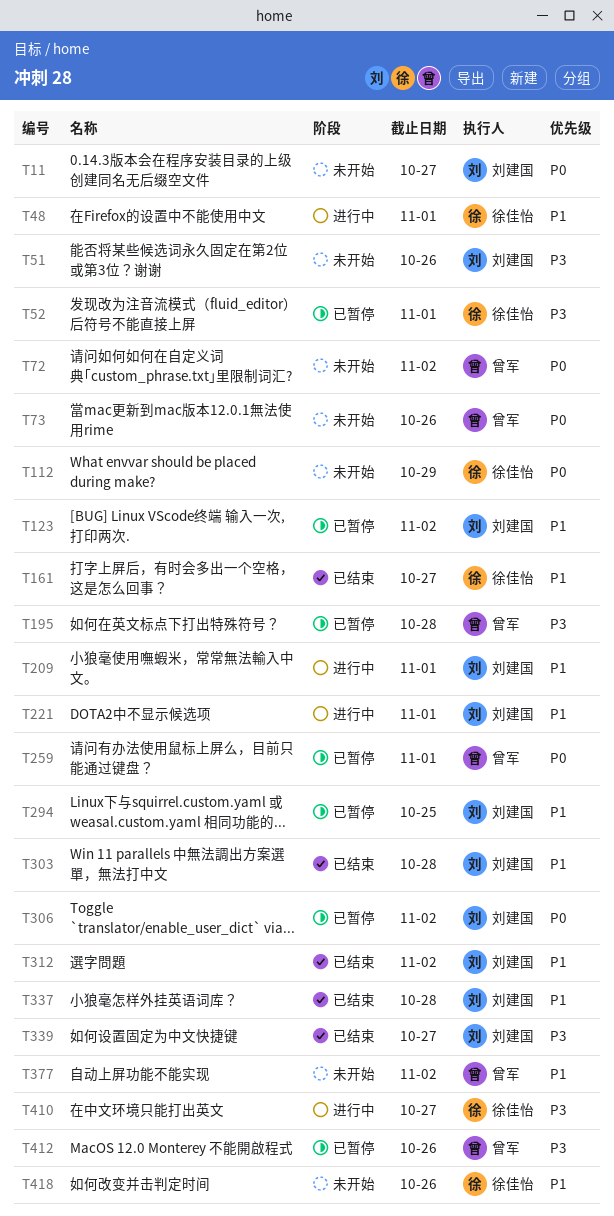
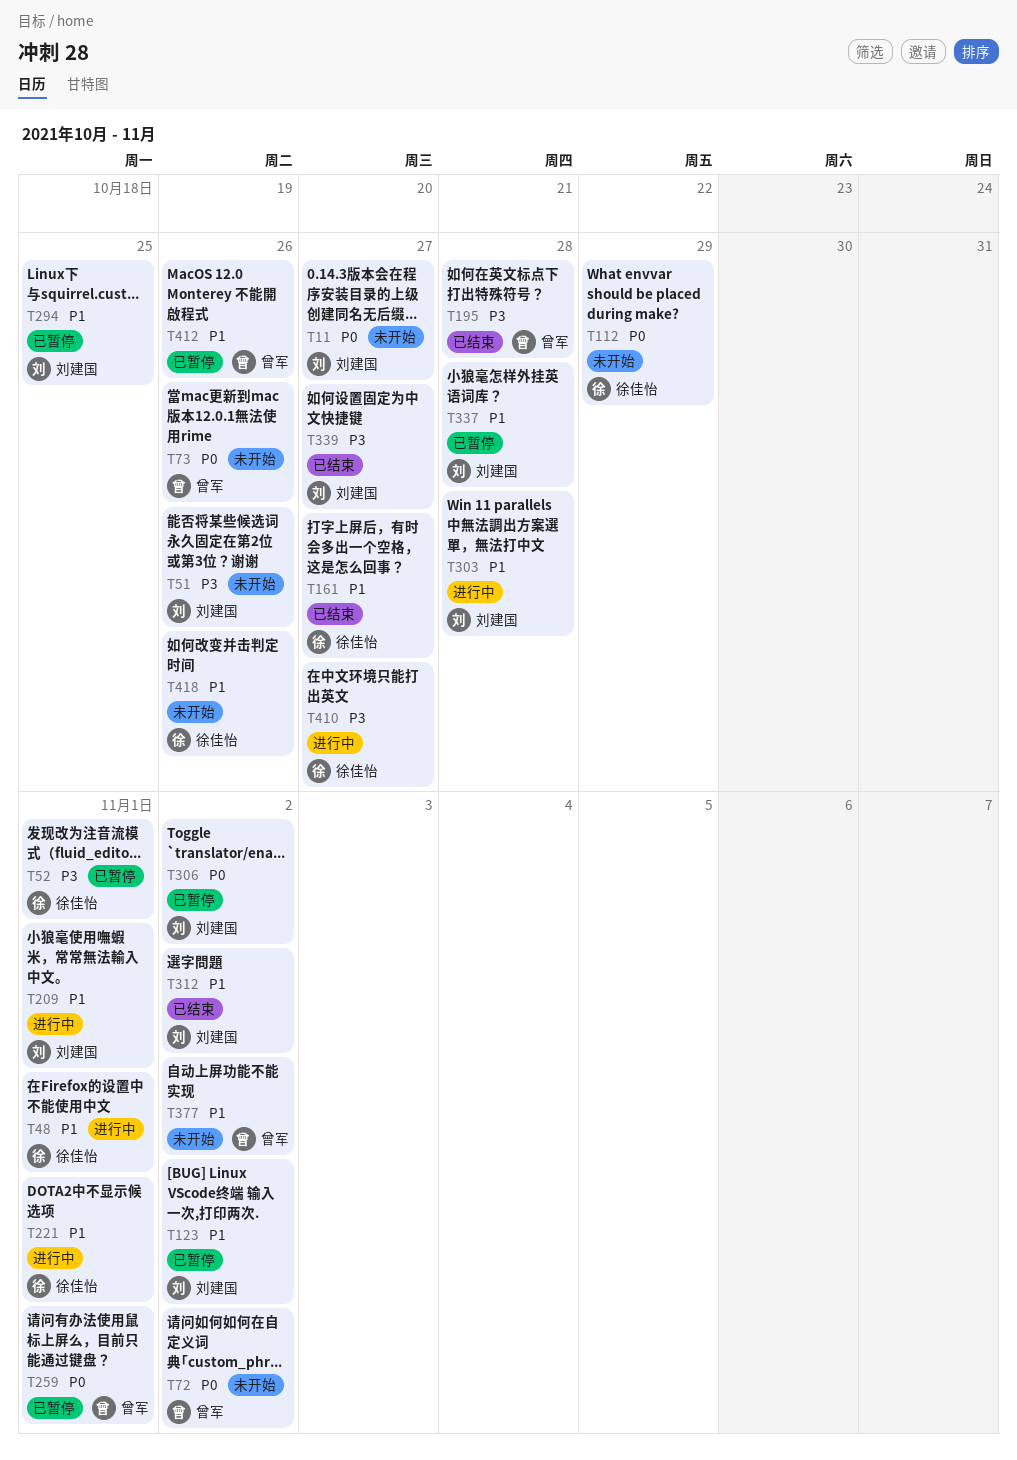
T195, status: 已暂停 -> 已结束
T221, owner: 刘建国 -> 徐佳怡
T303, status: 已结束 -> 进行中
T337, status: 已结束 -> 已暂停
T412, priority: P3 -> P1

